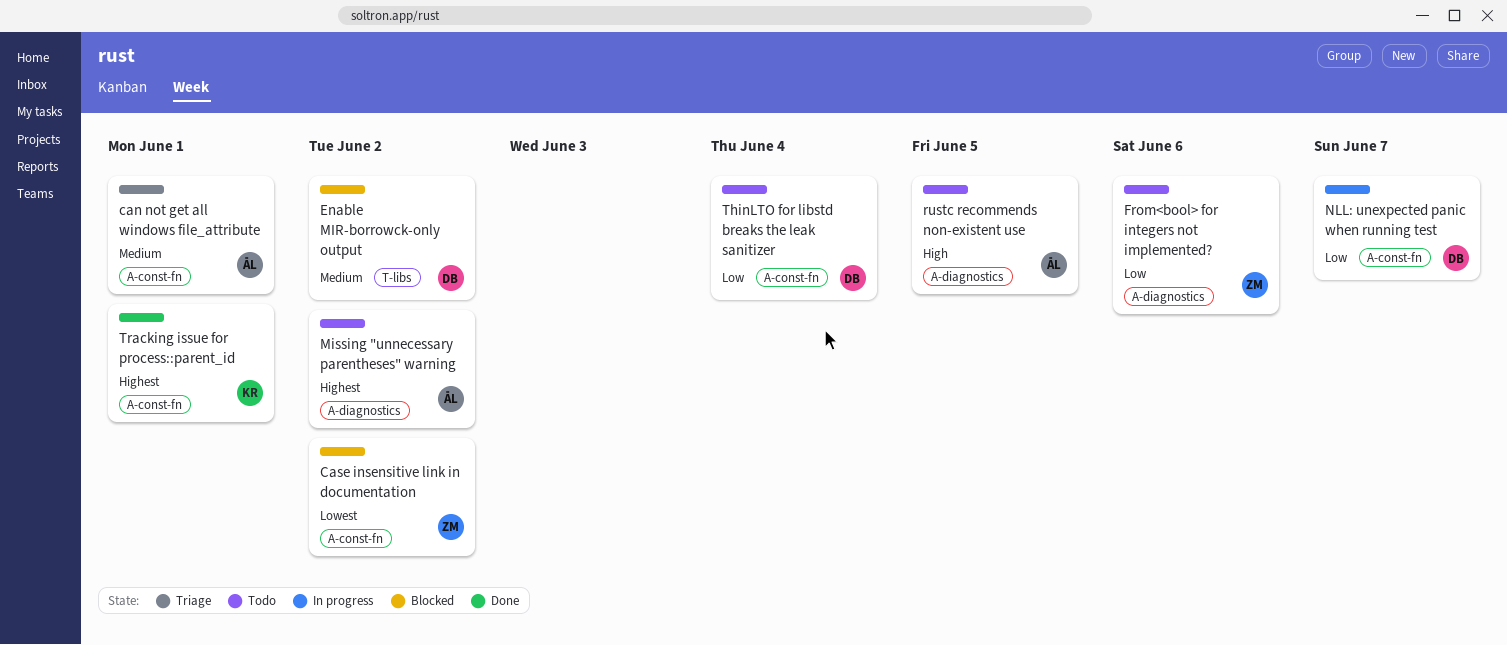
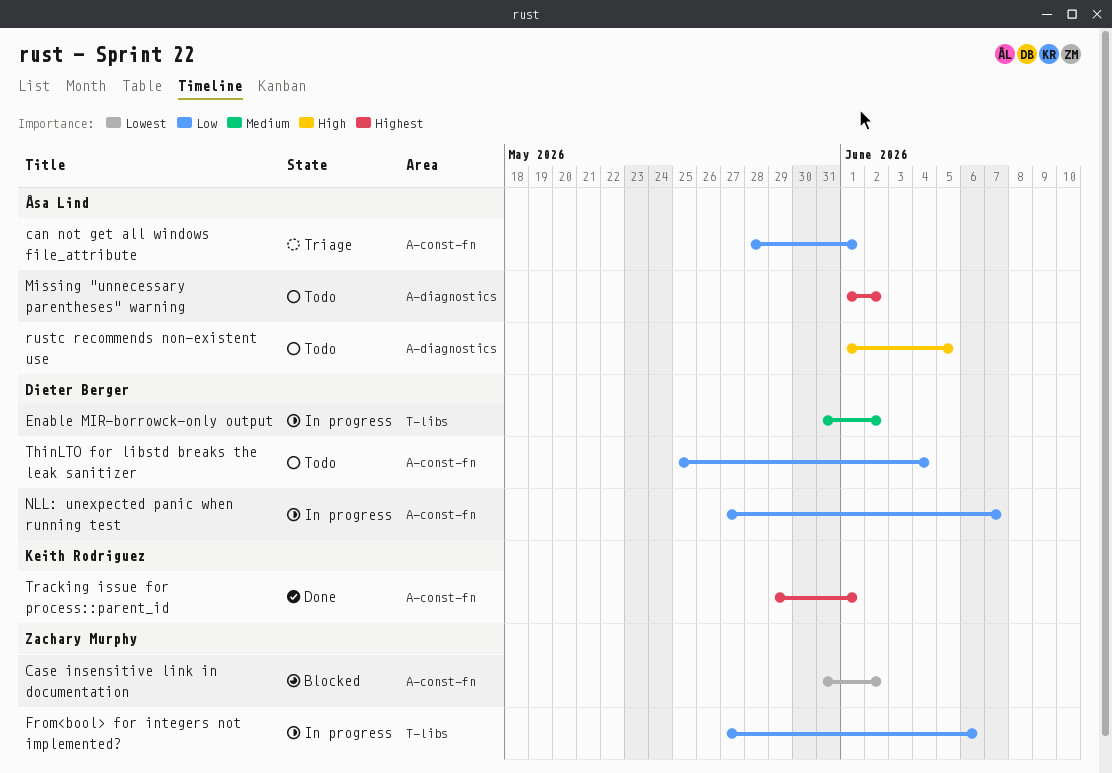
can not get all windows file_attribute, priority: Medium -> Low
Enable MIR-borrowck-only output, status: Blocked -> In progress
From<bool> for integers not implemented?, status: Todo -> In progress
From<bool> for integers not implemented?, label: A-diagnostics -> T-libs

